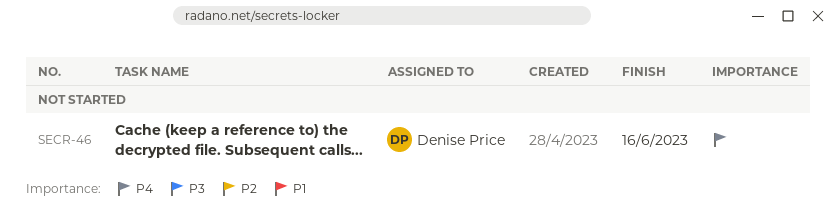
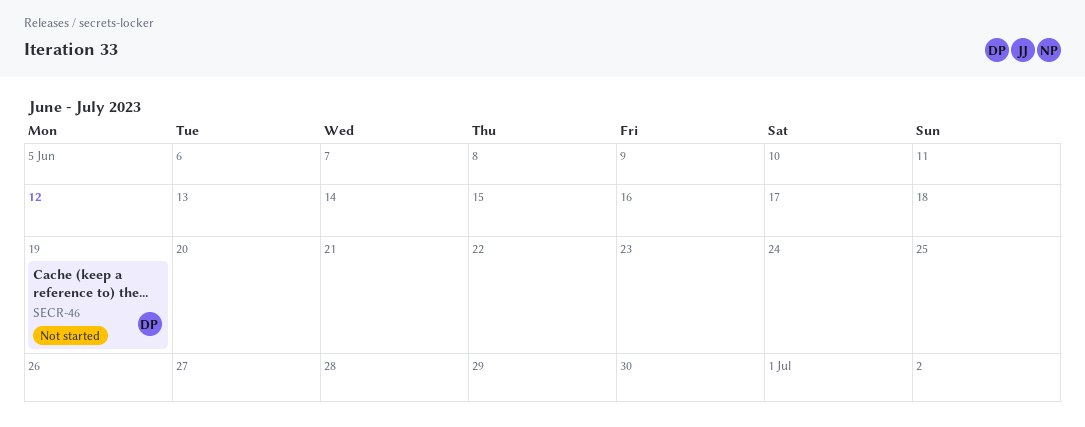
SECR-46, due: Jun 16 -> Jun 19

